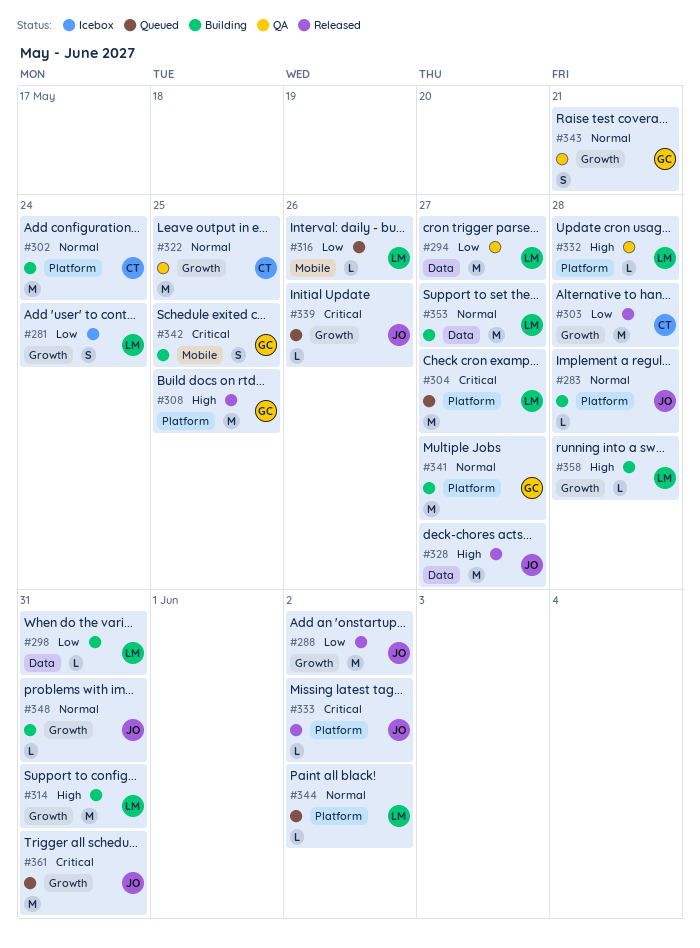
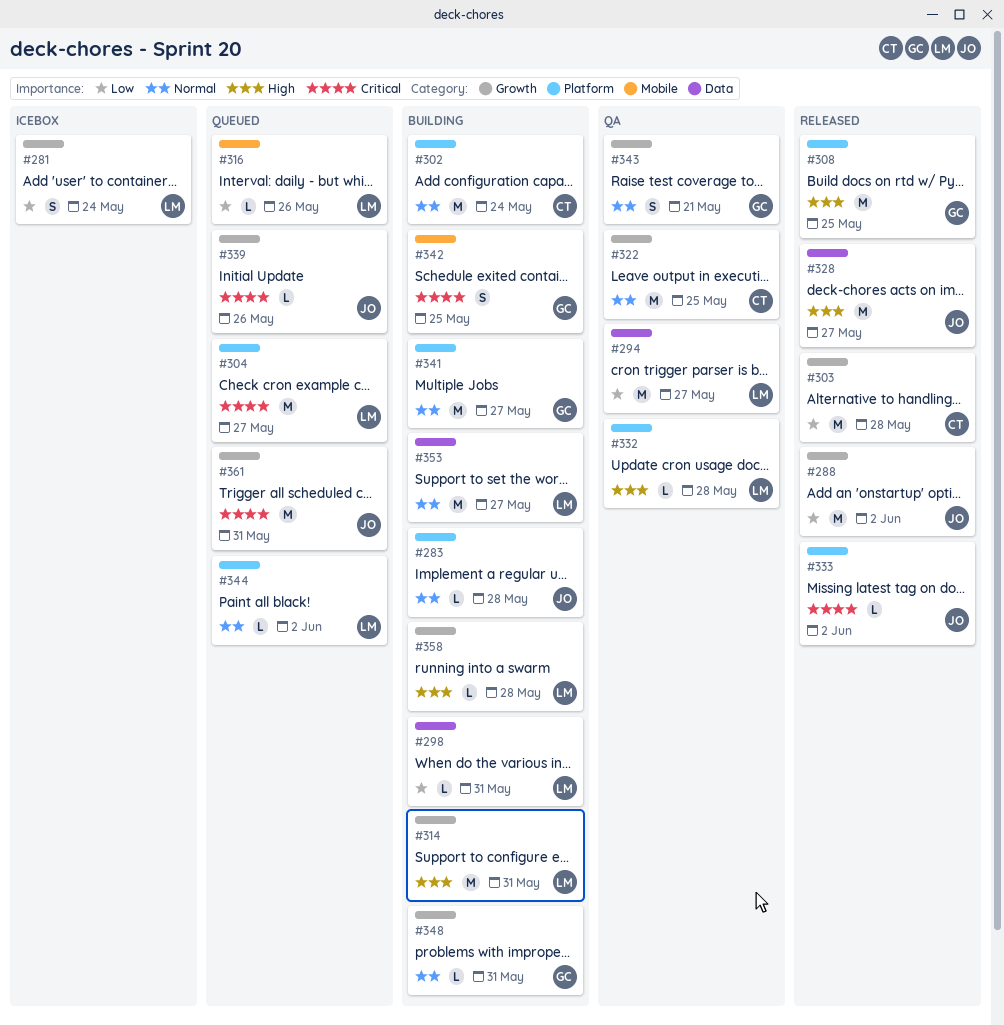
#348, owner: JO -> GC

